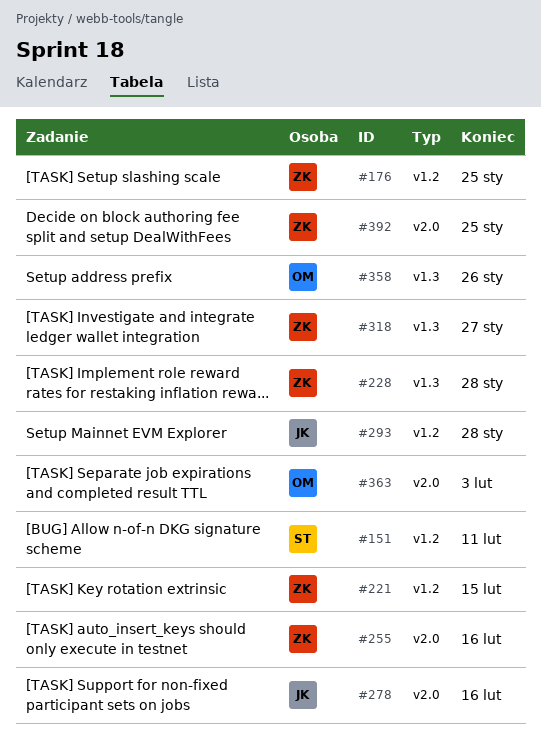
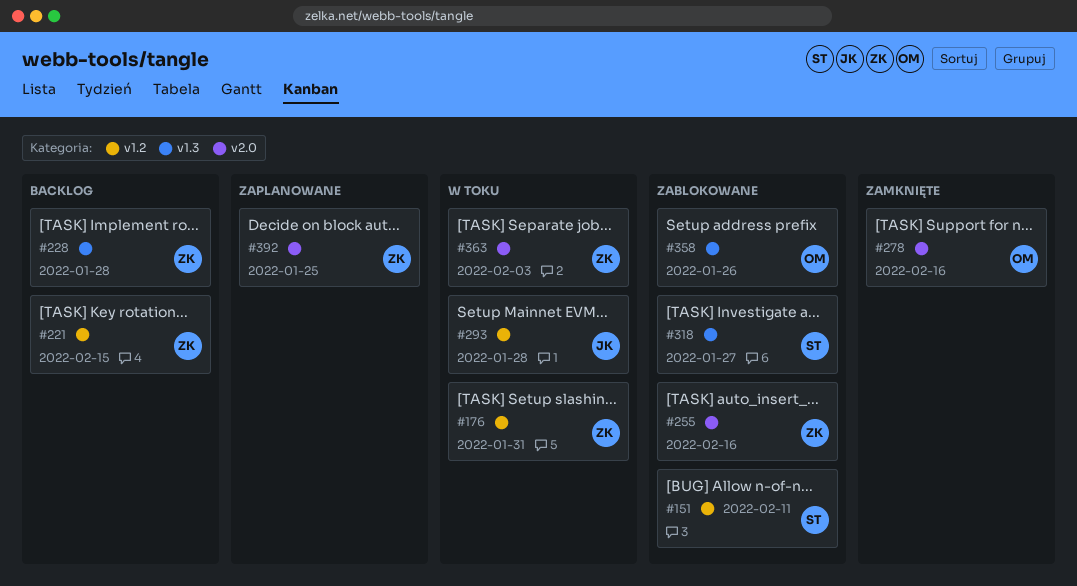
#176, due: Jan 25 -> Jan 31
#278, owner: JK -> OM
#318, owner: ZK -> ST
#363, owner: OM -> ZK

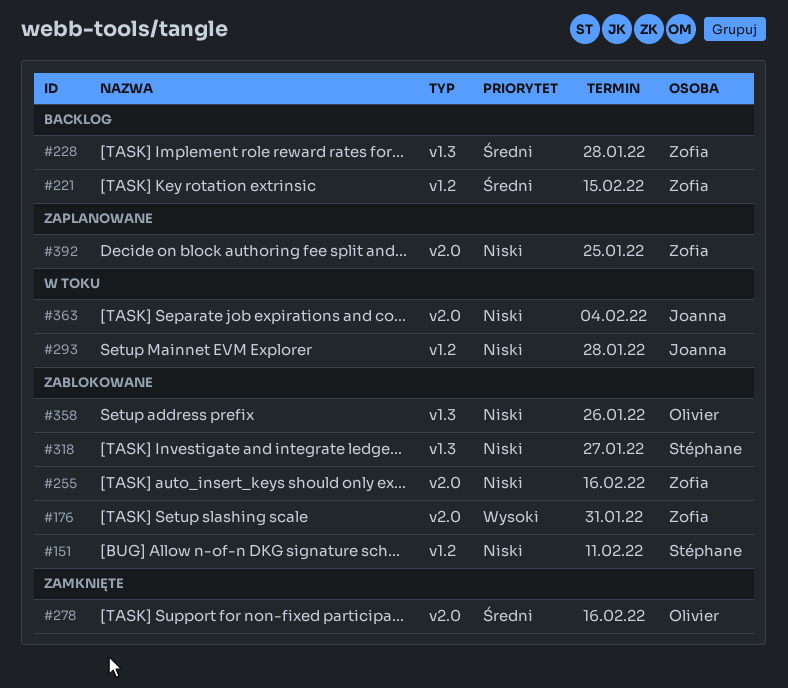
#176, status: W toku -> Zablokowane
#176, label: v1.2 -> v2.0
#363, owner: Zofia -> Joanna
#363, due: Feb 3 -> Feb 4

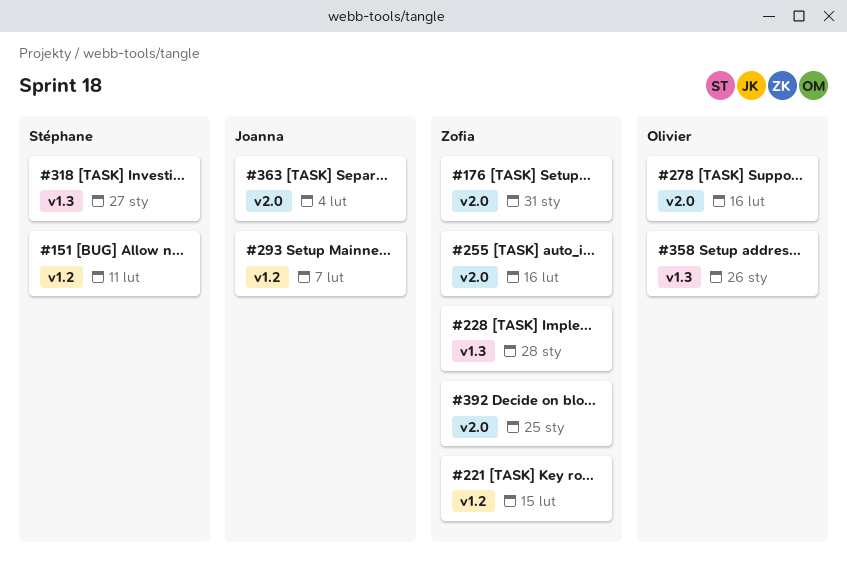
#293, due: Jan 28 -> Feb 7

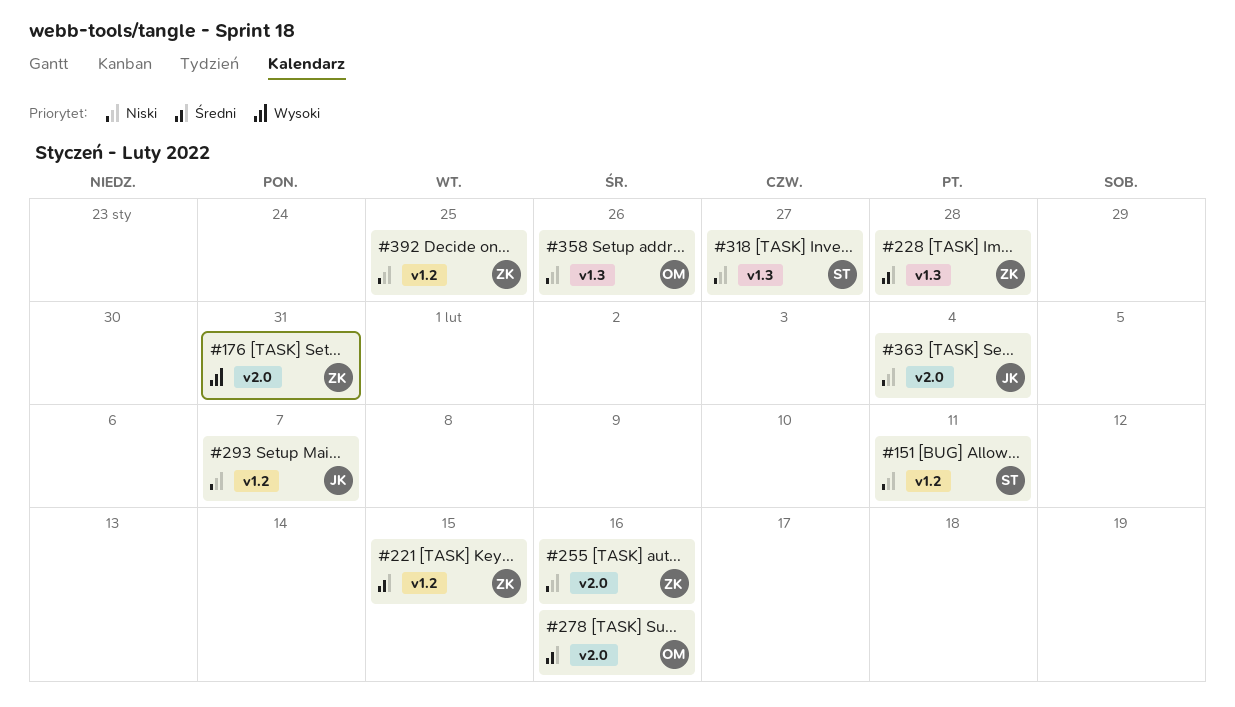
#392, label: v2.0 -> v1.2

